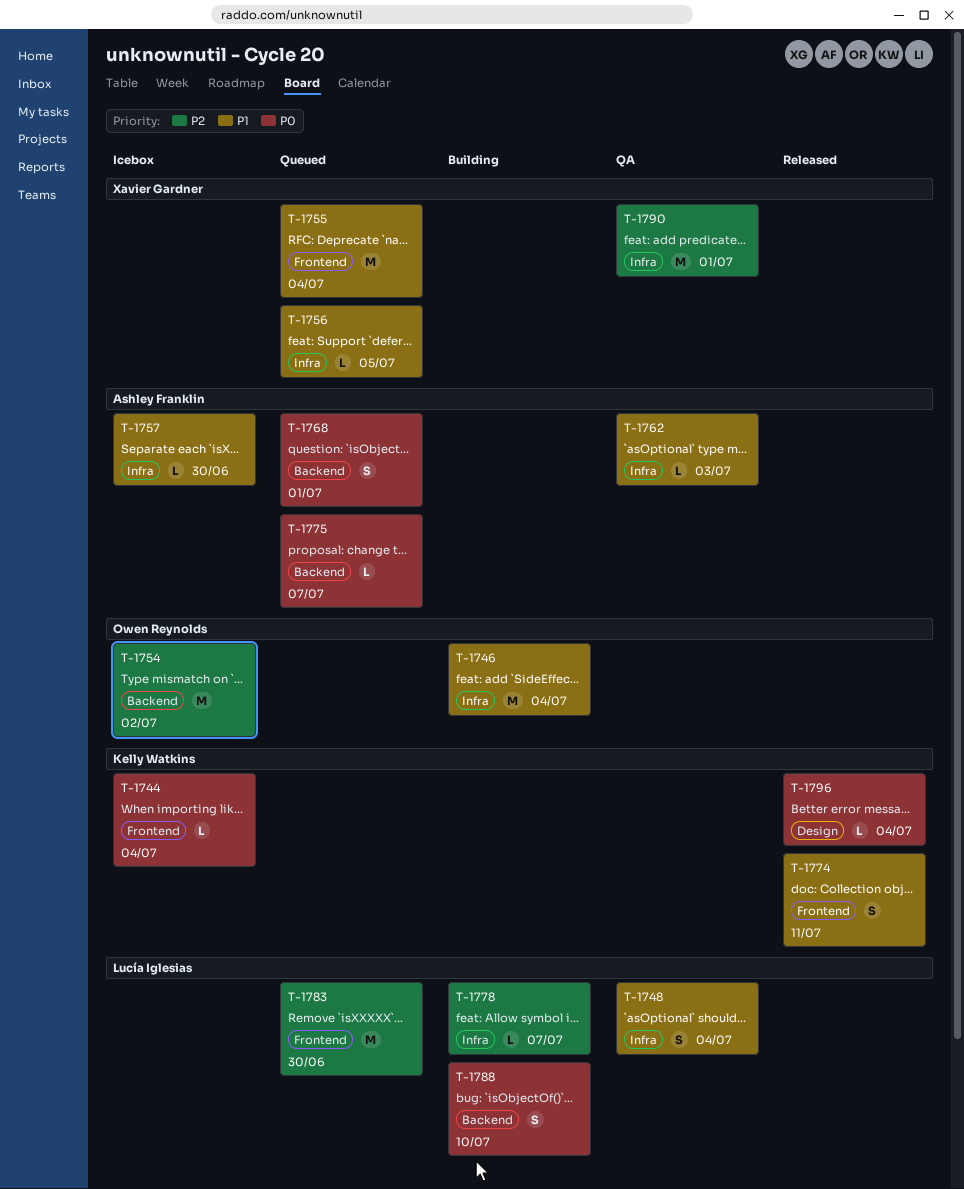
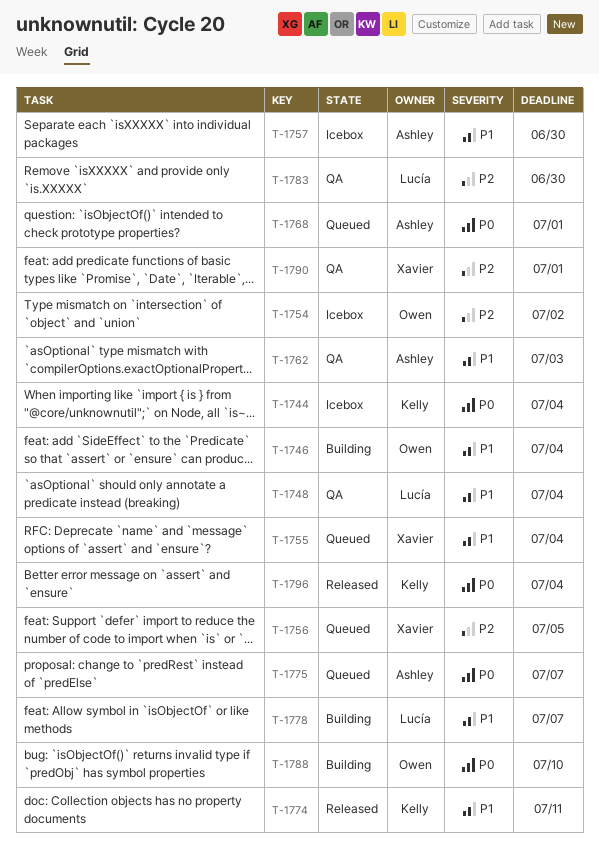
T-1756, priority: P1 -> P2
T-1778, priority: P2 -> P1
T-1783, status: Queued -> QA
T-1788, owner: Lucía Iglesias -> Owen Reynolds

